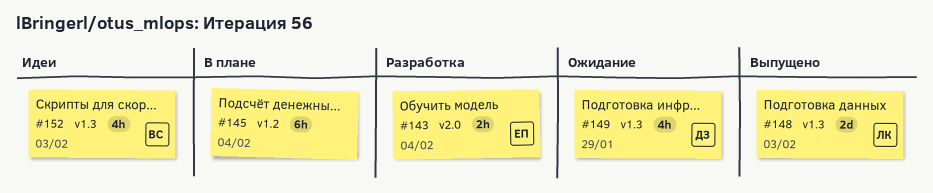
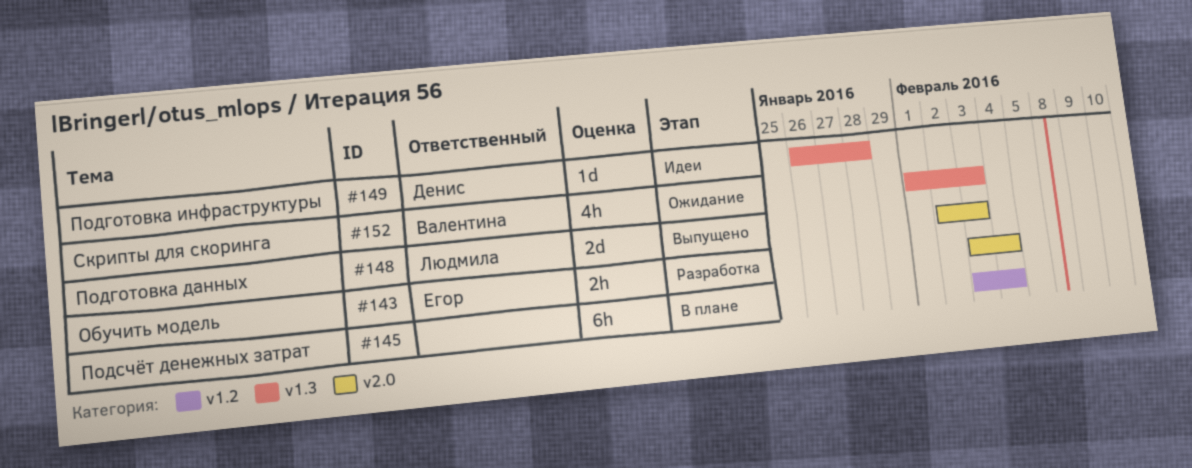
#148, label: v1.3 -> v2.0
#149, status: Ожидание -> Идеи
#149, estimate: 4h -> 1d
#149, due: Jan 29 -> Jan 28
#152, status: Идеи -> Ожидание

